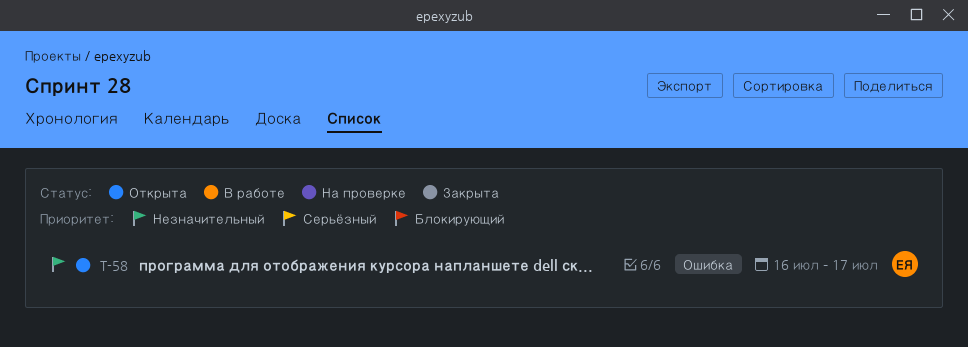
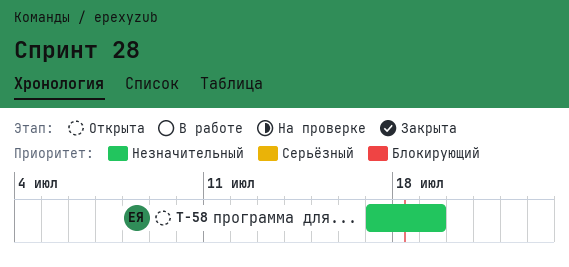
T-58, start: Jul 16 -> Jul 17
T-58, due: Jul 17 -> Jul 19

